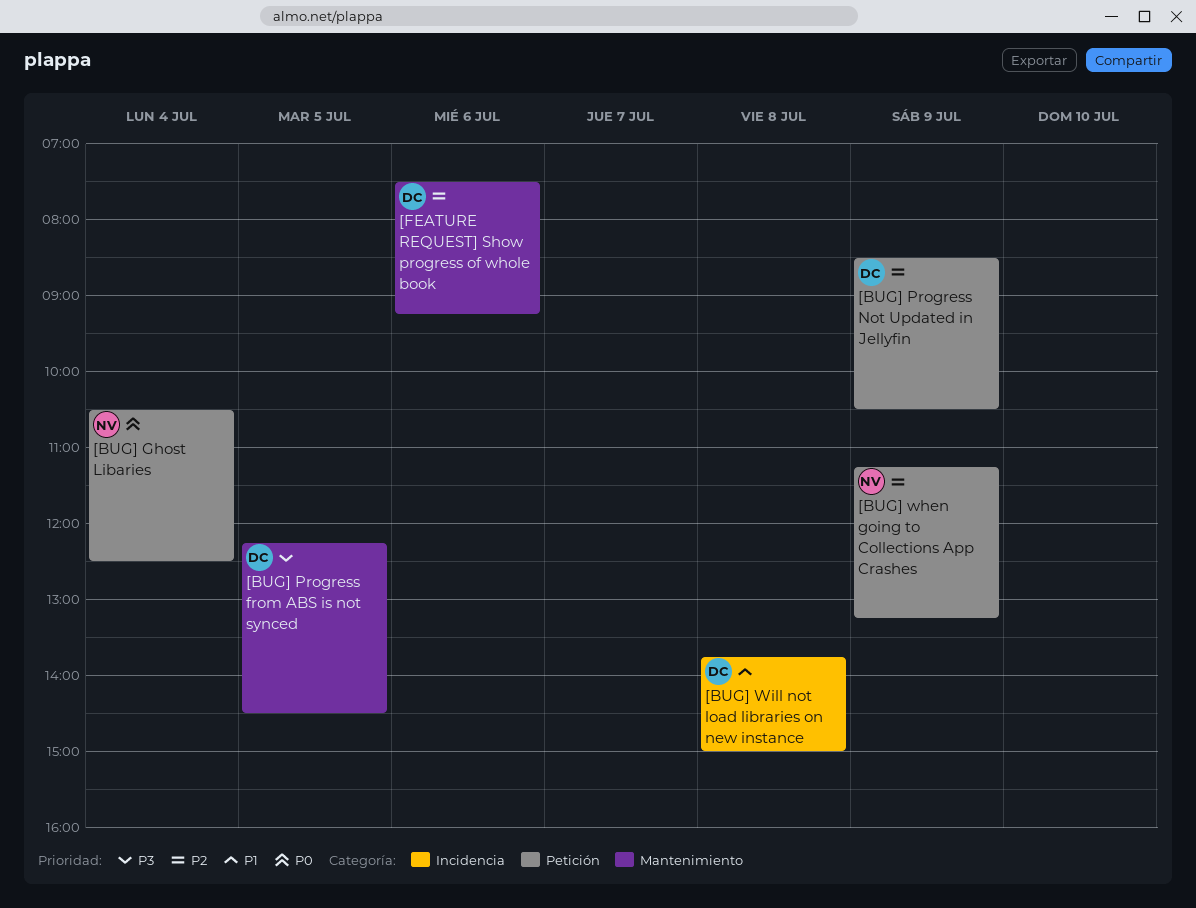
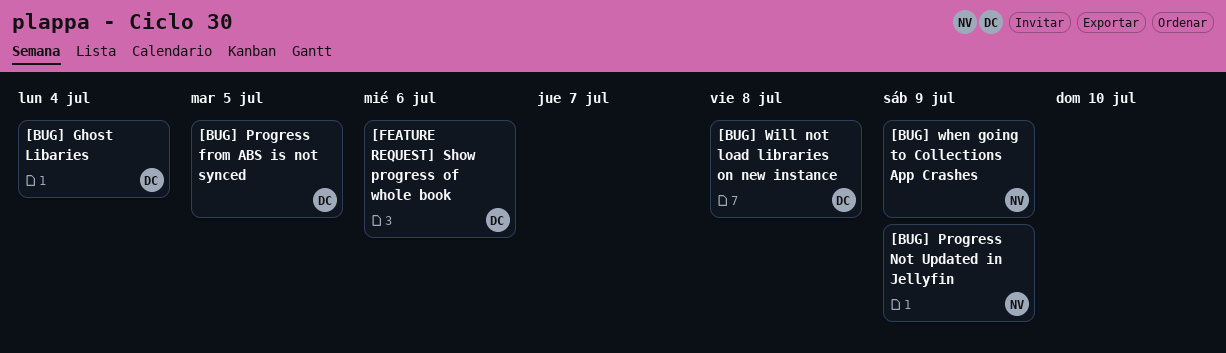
[BUG] Ghost Libaries, owner: NV -> DC
[BUG] Progress Not Updated in Jellyfin, owner: DC -> NV

